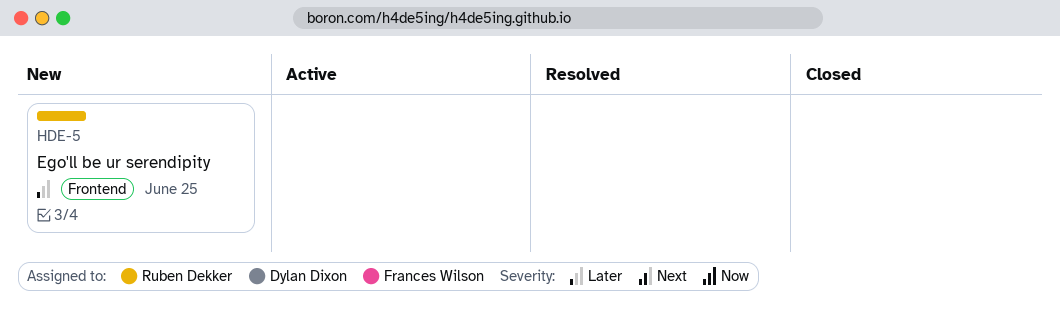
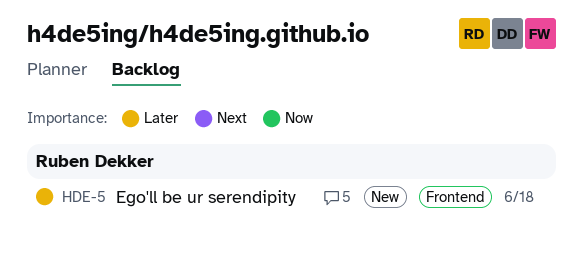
HDE-5, due: Jun 25 -> Jun 18

